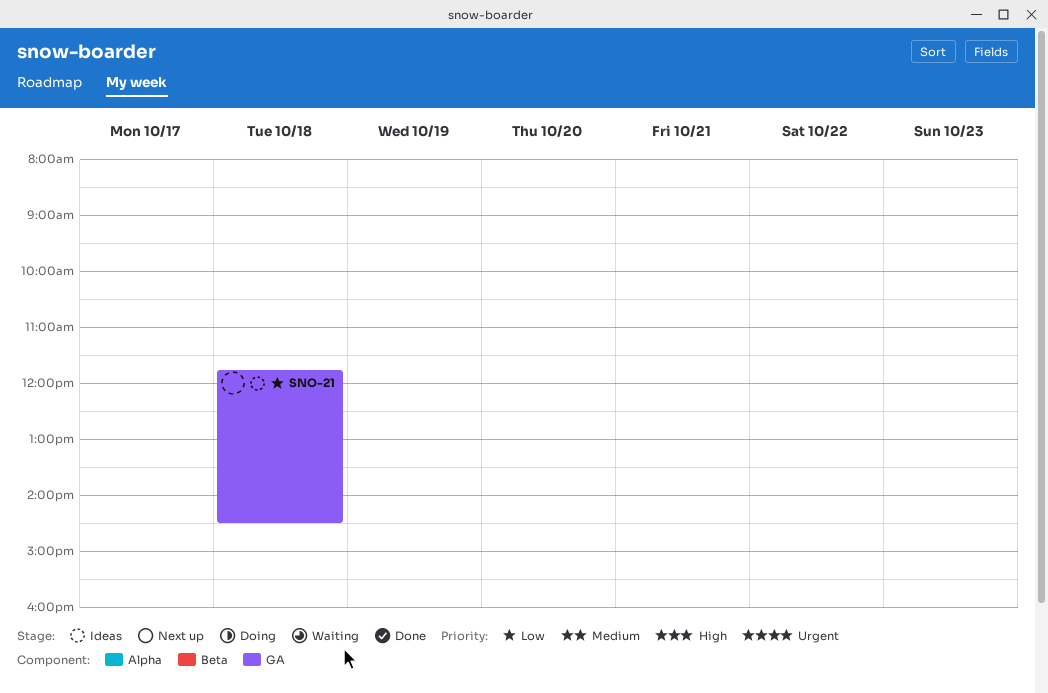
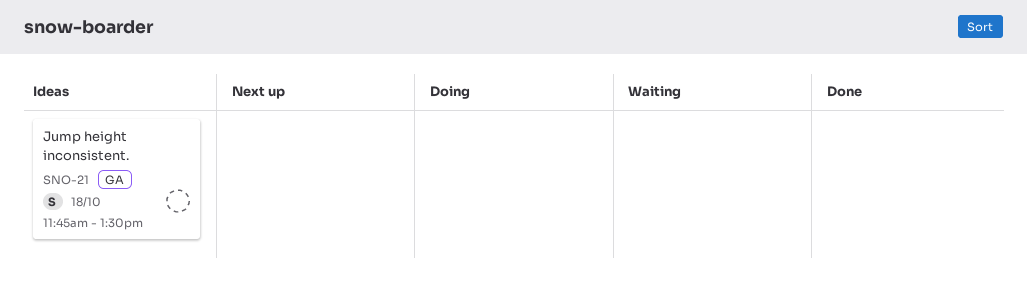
SNO-21, ends: 14:30 -> 13:30

